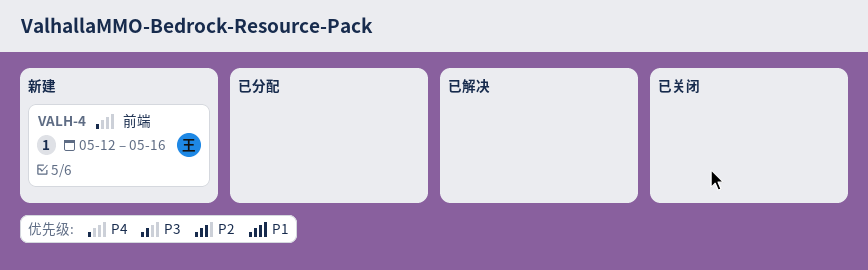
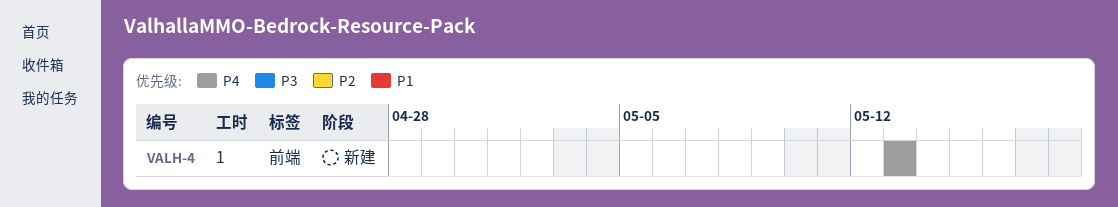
VALH-4, start: May 12 -> May 13
VALH-4, due: May 16 -> May 13

